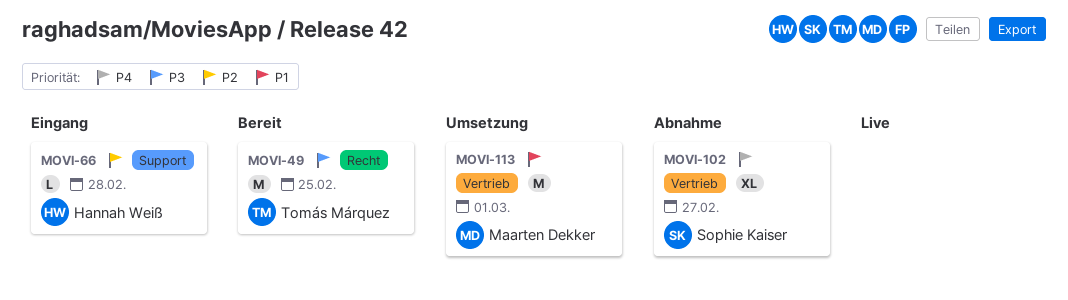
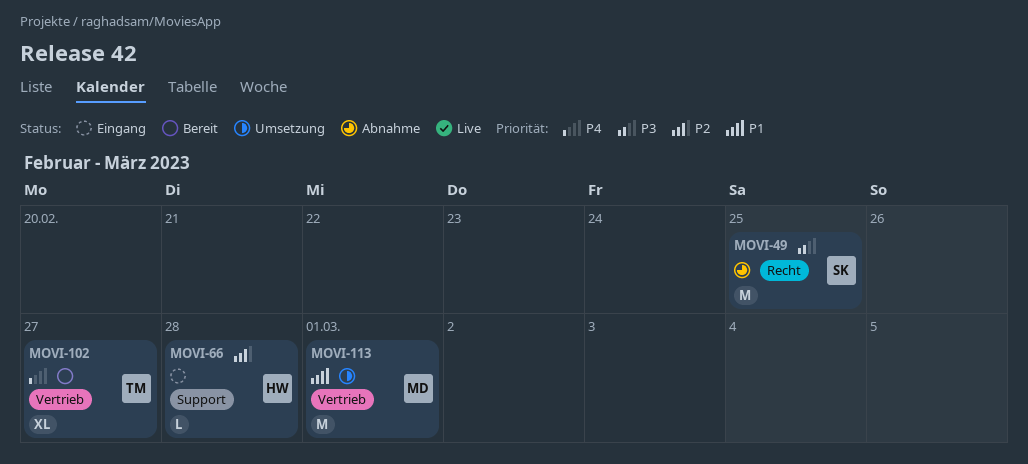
MOVI-49, status: Bereit -> Abnahme
MOVI-49, owner: Tomás Márquez -> Sophie Kaiser
MOVI-102, status: Abnahme -> Bereit
MOVI-102, owner: Sophie Kaiser -> Tomás Márquez

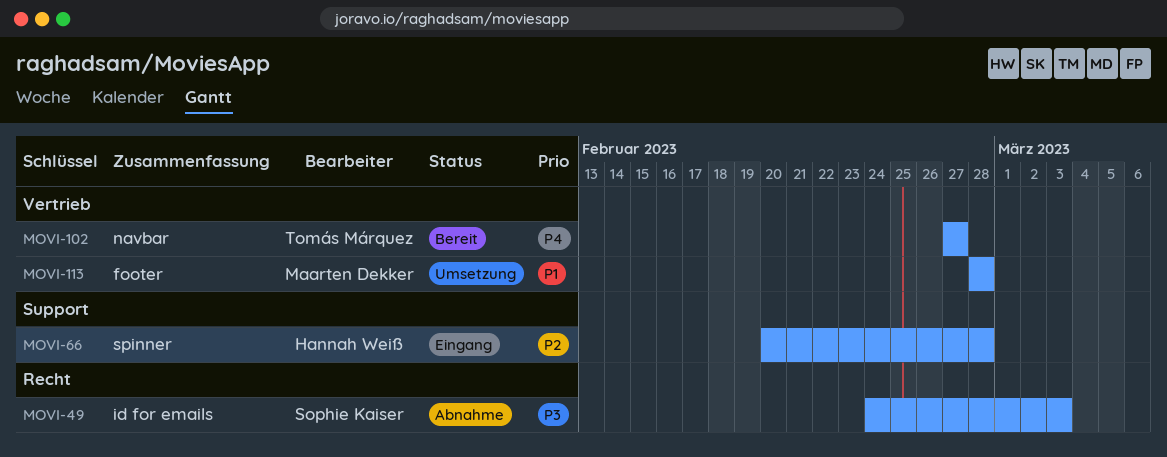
MOVI-49, due: Feb 25 -> Mar 3
MOVI-113, due: Mar 1 -> Feb 28

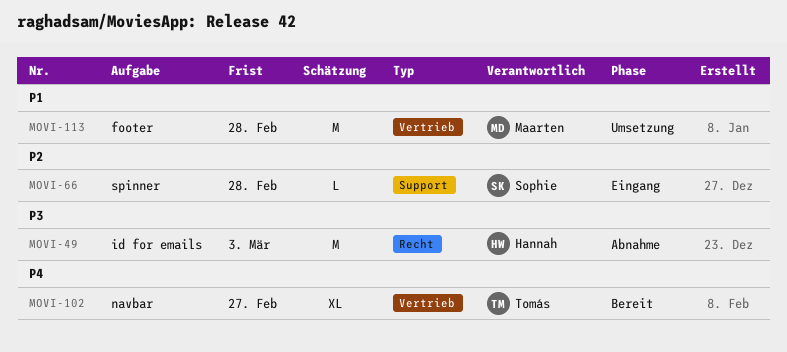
MOVI-49, owner: Sophie Kaiser -> Hannah Weiß
MOVI-66, owner: Hannah Weiß -> Sophie Kaiser

